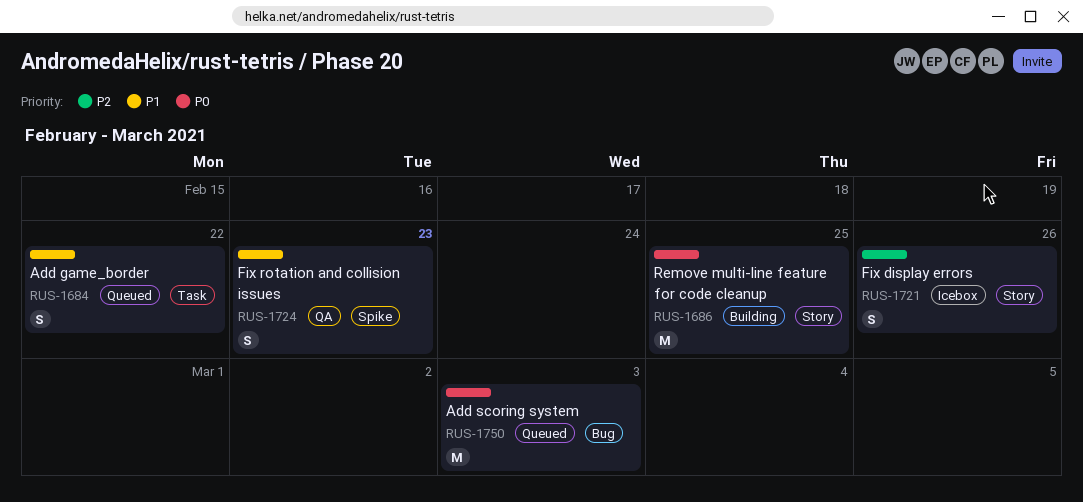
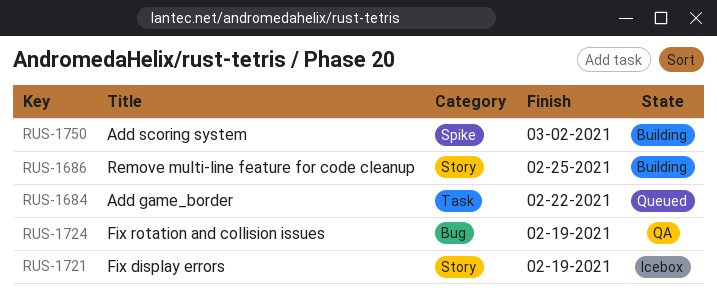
RUS-1721, due: Feb 26 -> Feb 19
RUS-1724, label: Spike -> Bug
RUS-1724, due: Feb 23 -> Feb 19
RUS-1750, status: Queued -> Building
RUS-1750, label: Bug -> Spike
RUS-1750, due: Mar 3 -> Mar 2

